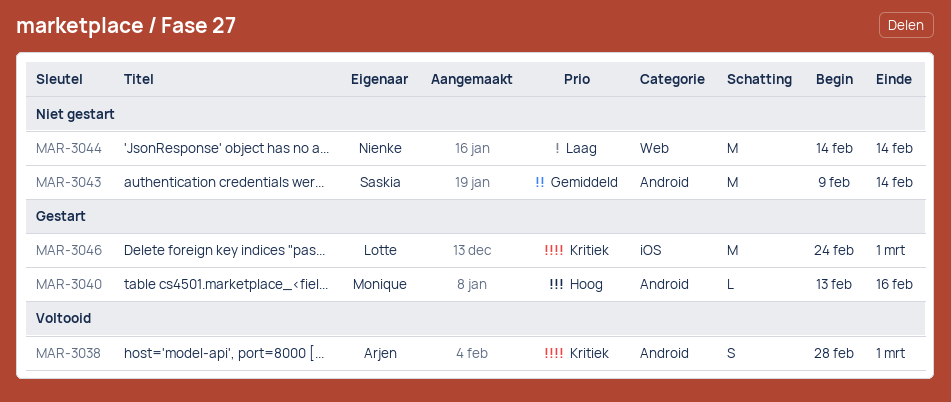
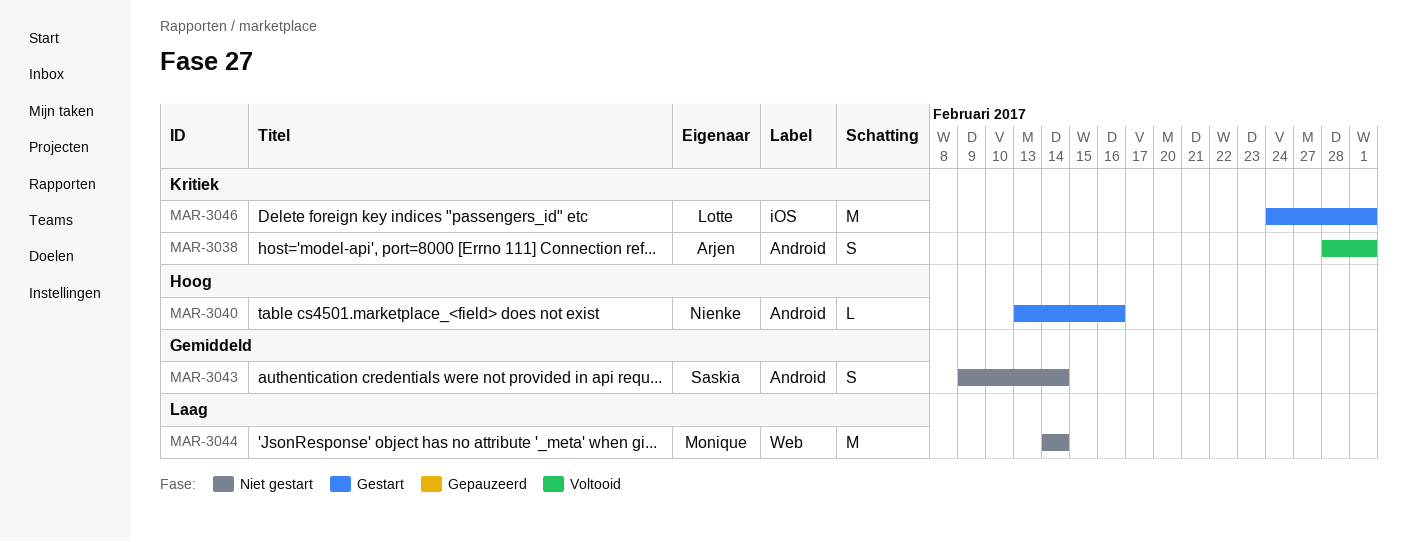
MAR-3040, owner: Monique -> Nienke
MAR-3043, estimate: M -> S
MAR-3044, owner: Nienke -> Monique

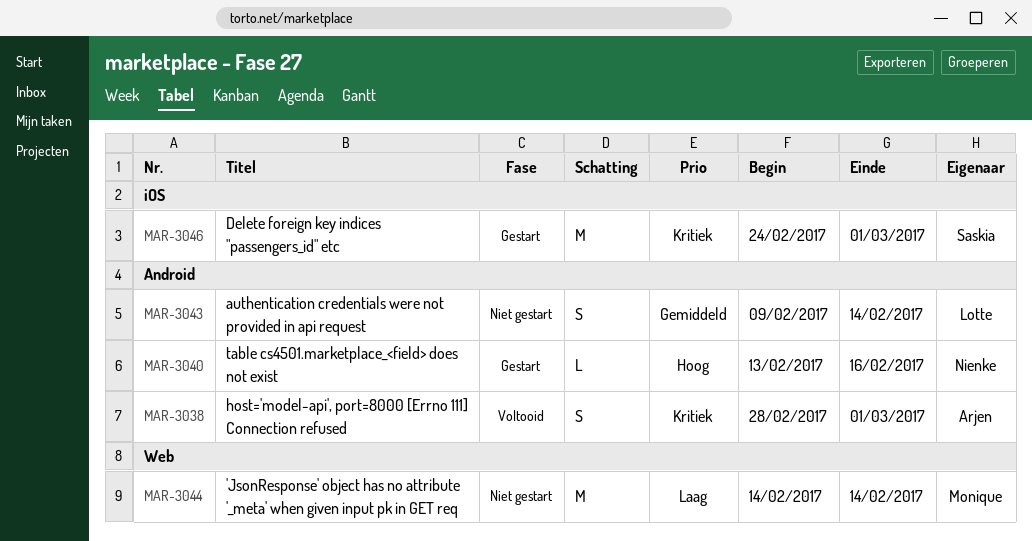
MAR-3043, owner: Saskia -> Lotte
MAR-3046, owner: Lotte -> Saskia

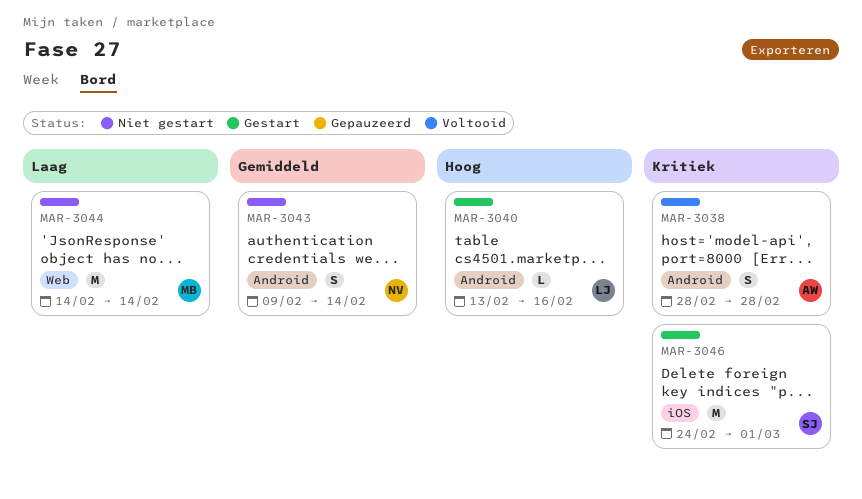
MAR-3038, due: Mar 1 -> Feb 28
MAR-3040, owner: Nienke -> Lotte
MAR-3043, owner: Lotte -> Nienke

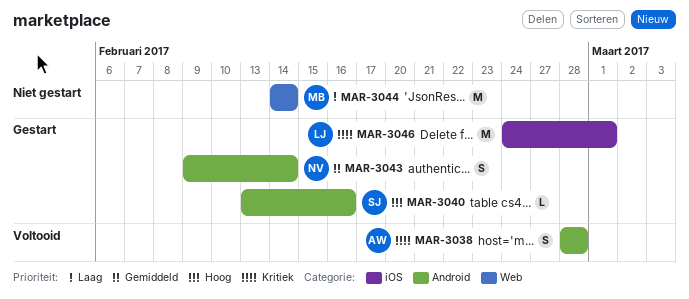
MAR-3040, owner: LJ -> SJ
MAR-3043, status: Niet gestart -> Gestart
MAR-3046, owner: SJ -> LJ

